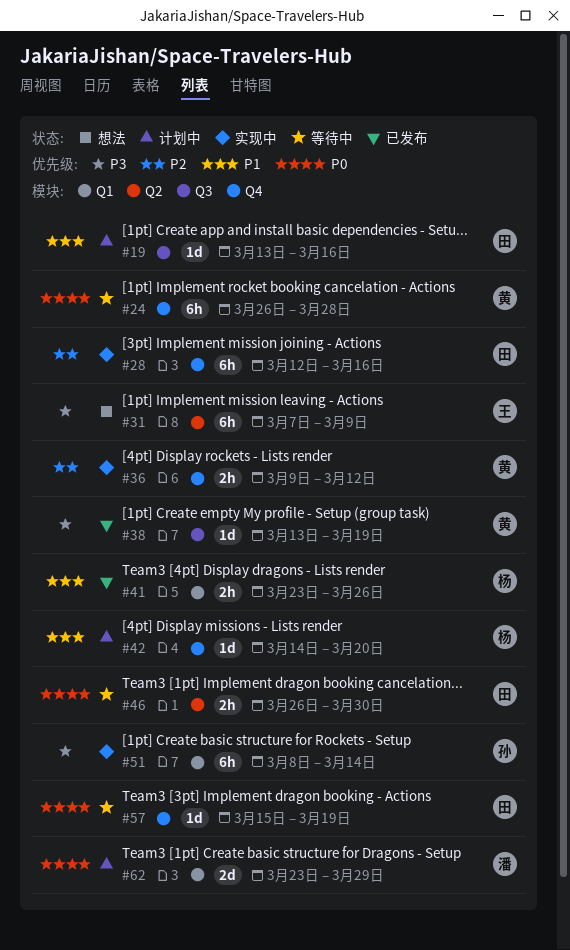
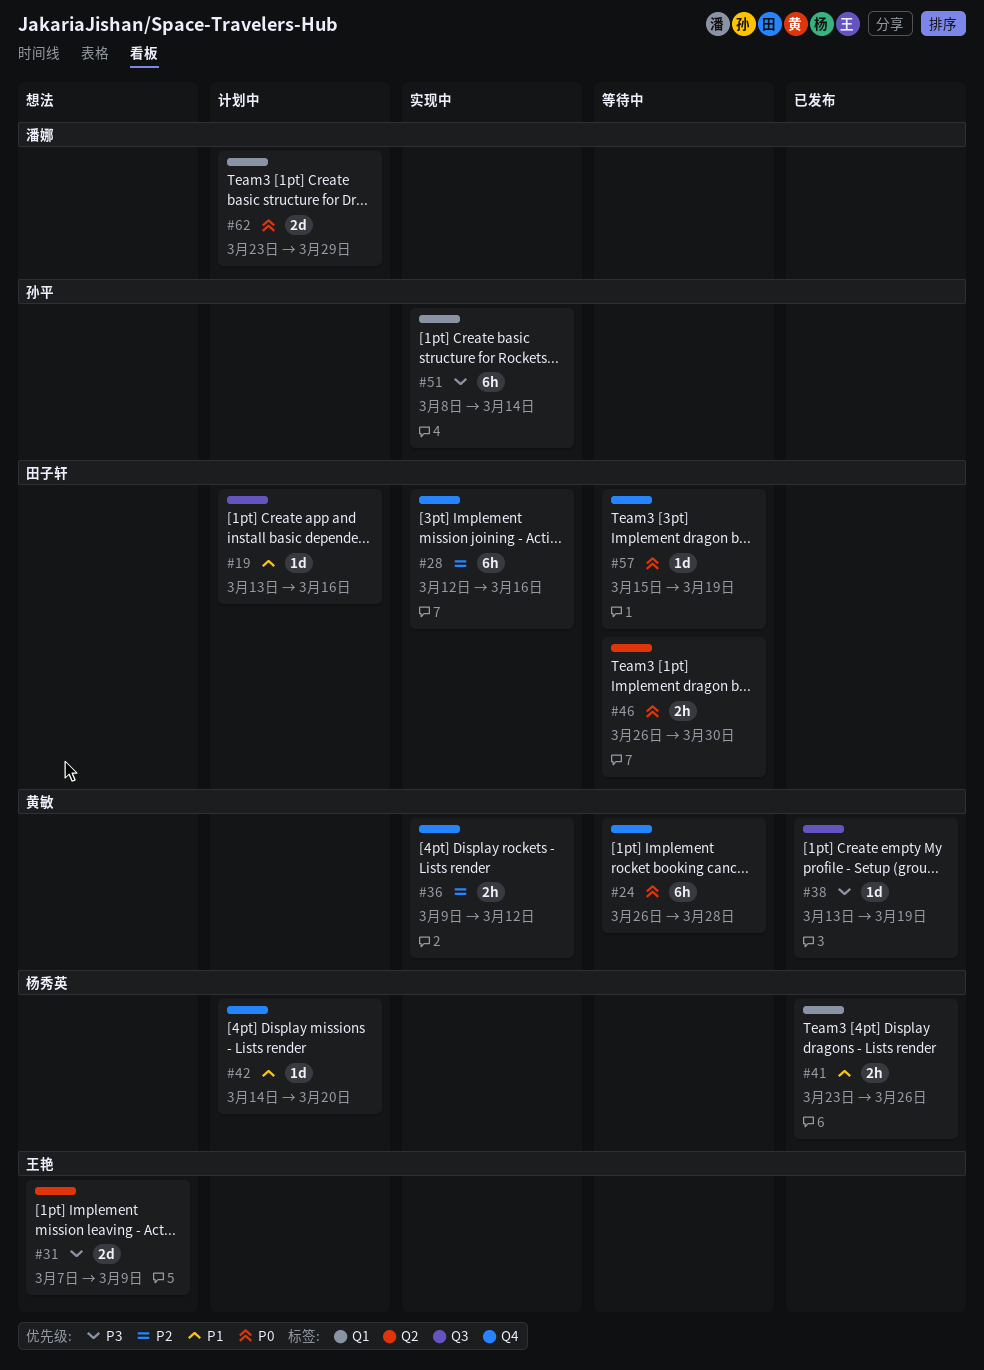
#31, estimate: 6h -> 2d

